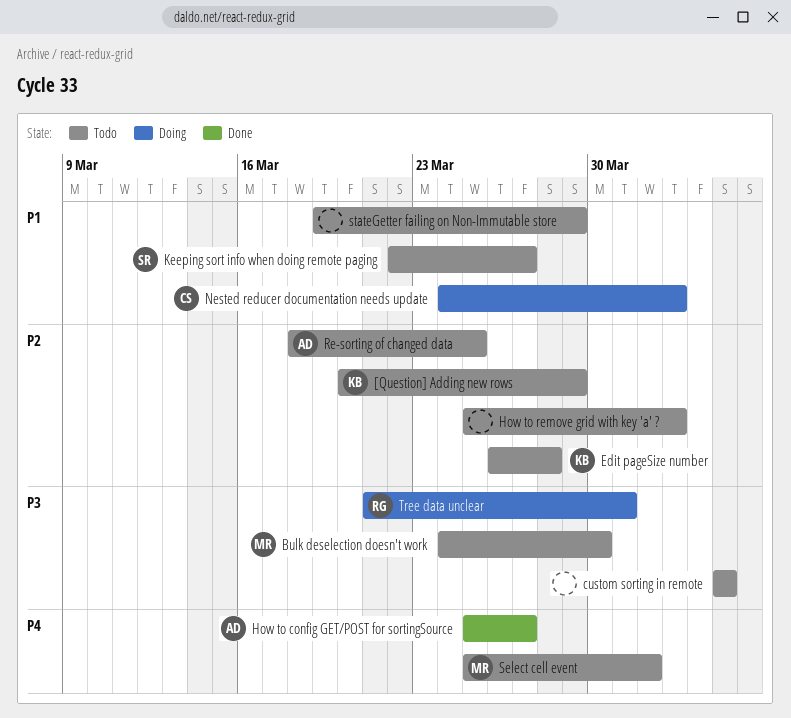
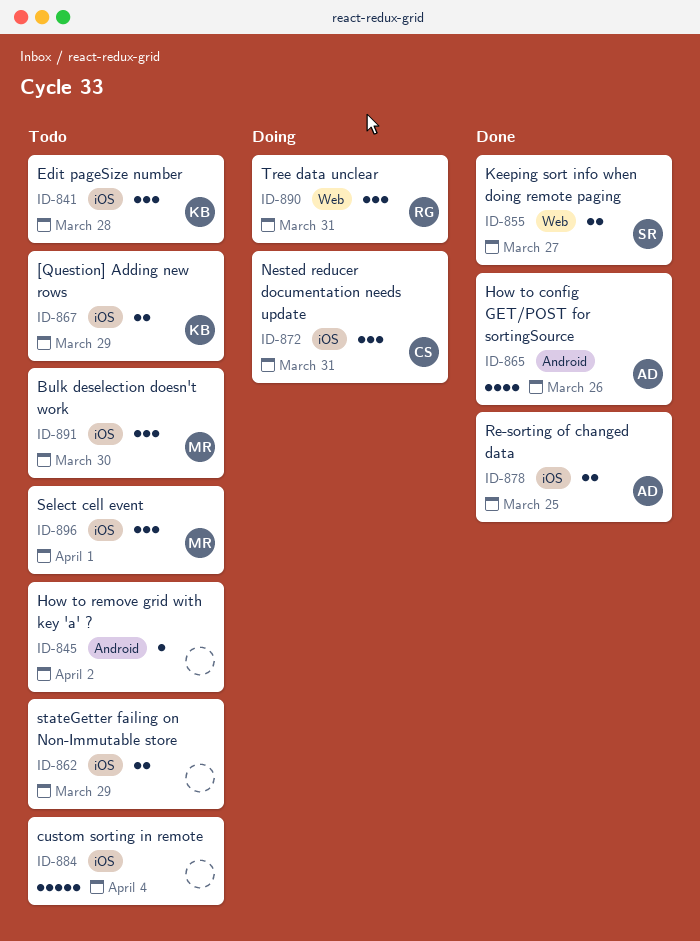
How to config GET/POST for sortingSource, due: Mar 27 -> Mar 26
Keeping sort info when doing remote paging, status: Todo -> Done
Nested reducer documentation needs update, due: Apr 2 -> Mar 31
Re-sorting of changed data, status: Todo -> Done

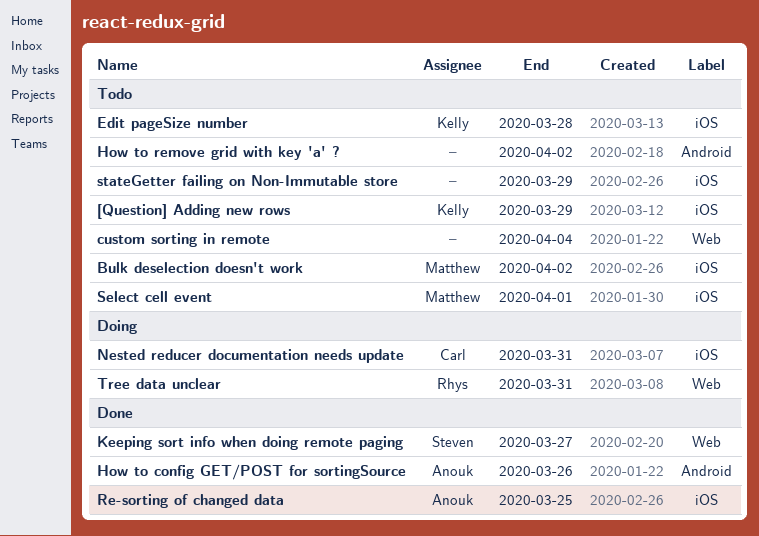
Bulk deselection doesn't work, due: Mar 30 -> Apr 2
custom sorting in remote, label: iOS -> Web

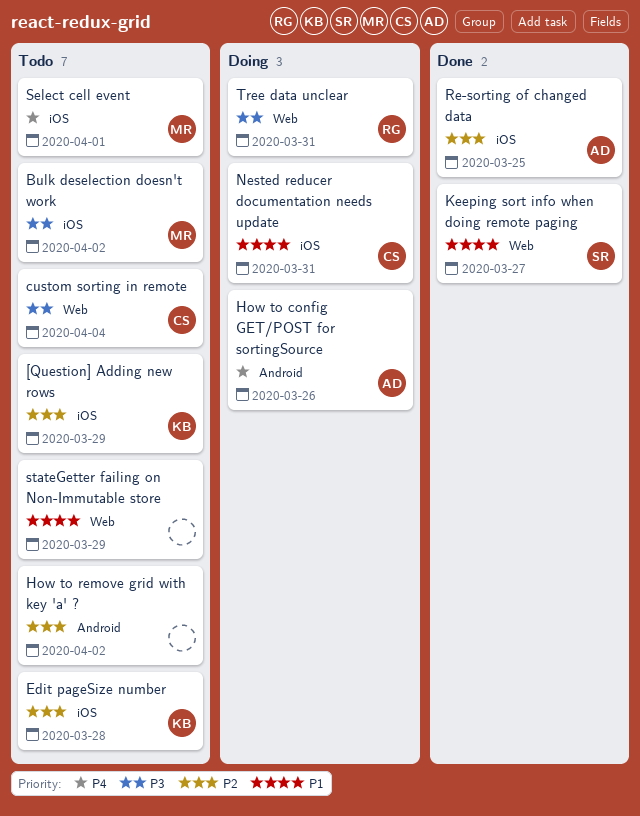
custom sorting in remote, owner: none -> Carl
How to config GET/POST for sortingSource, status: Done -> Doing
stateGetter failing on Non-Immutable store, label: iOS -> Web

